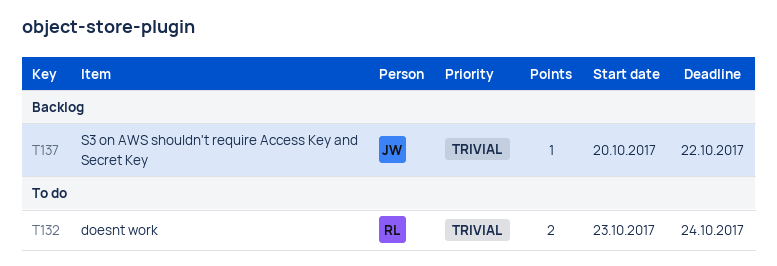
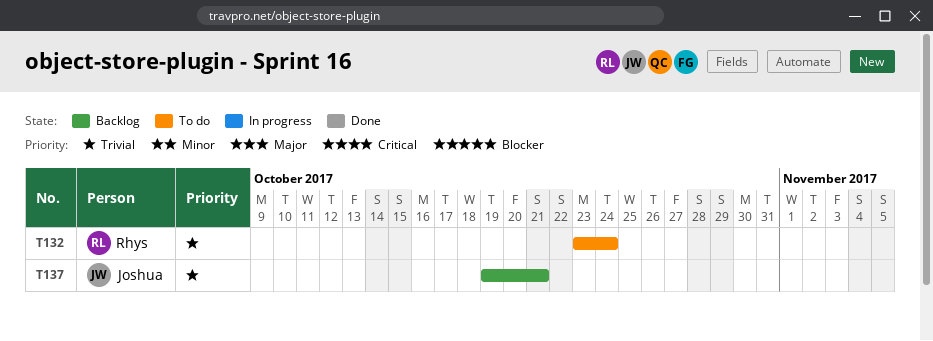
T137, start: Oct 20 -> Oct 19
T137, due: Oct 22 -> Oct 21

